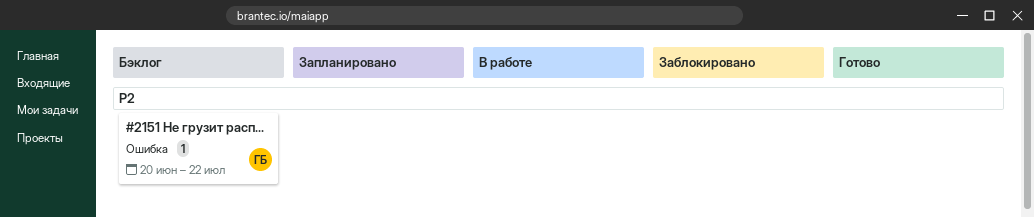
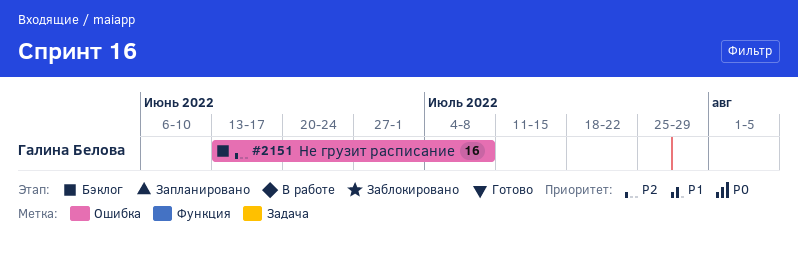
#2151, estimate: 1 -> 16
#2151, start: Jun 20 -> Jun 13
#2151, due: Jul 22 -> Jul 8

